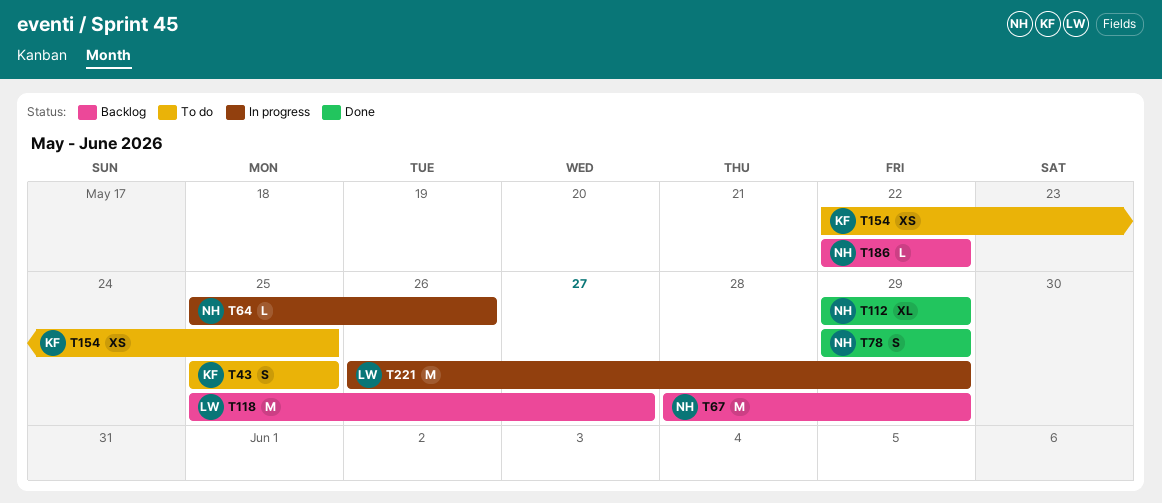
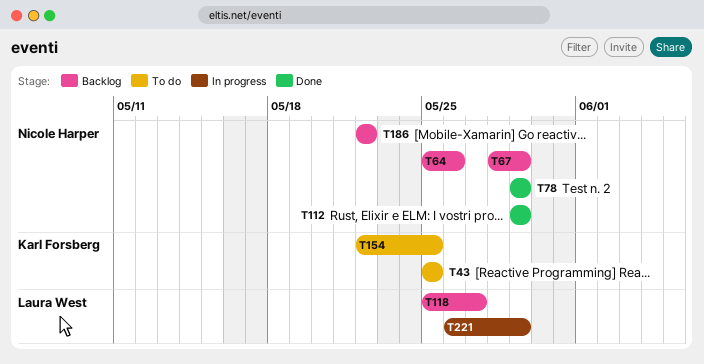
T64, status: In progress -> Backlog

